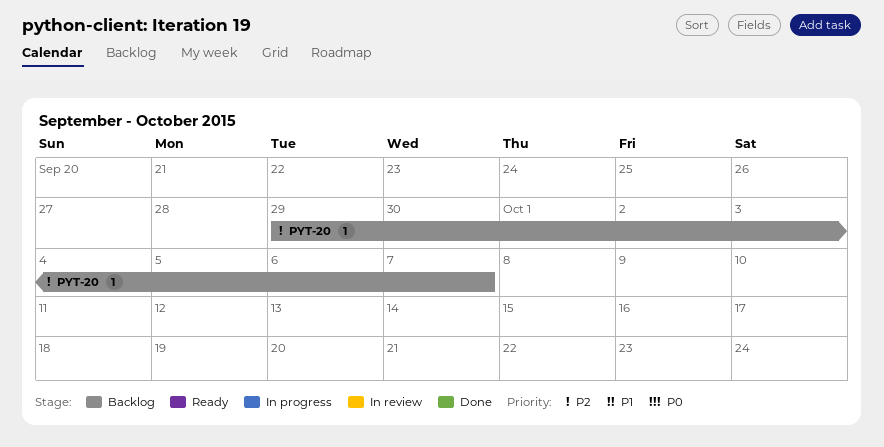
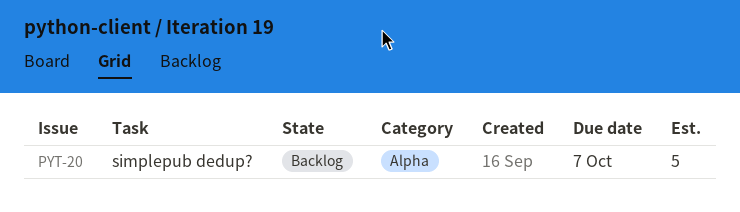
PYT-20, estimate: 1 -> 5

